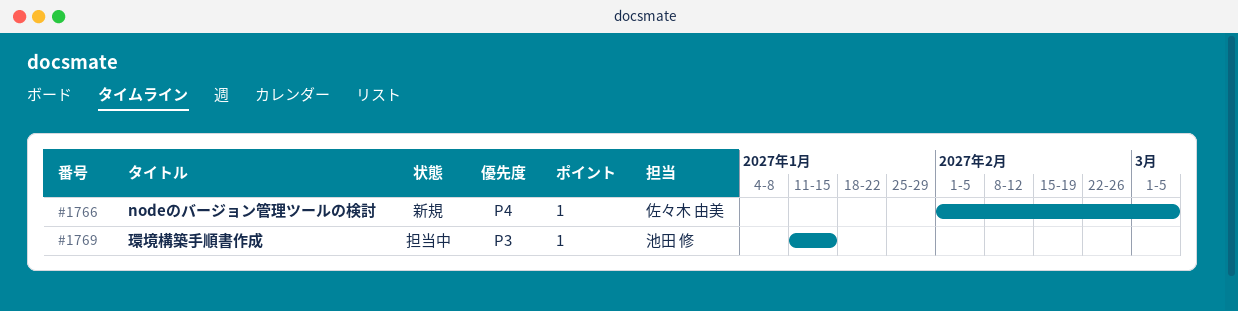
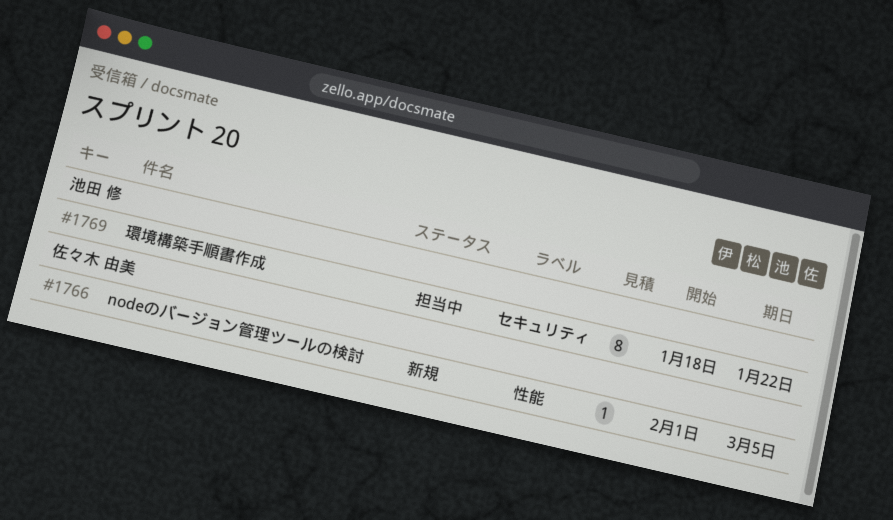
#1769, estimate: 1 -> 8
#1769, start: Jan 11 -> Jan 18
#1769, due: Jan 15 -> Jan 22

